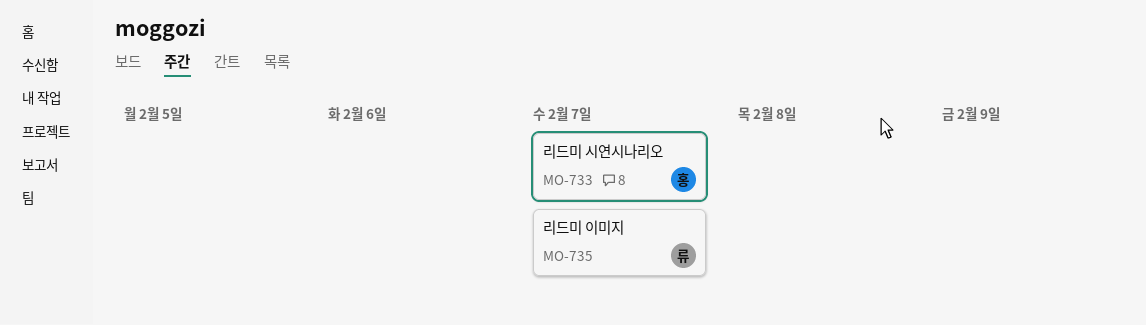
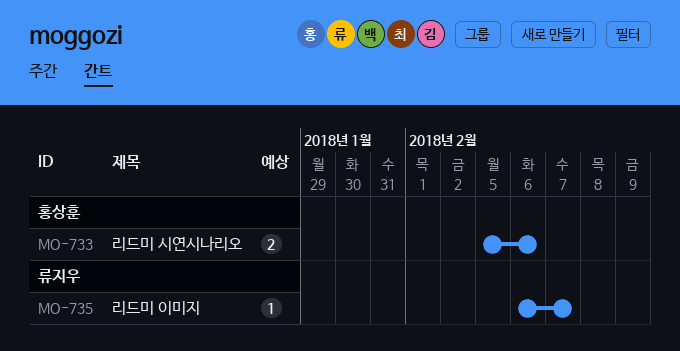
MO-733, due: Feb 7 -> Feb 6

